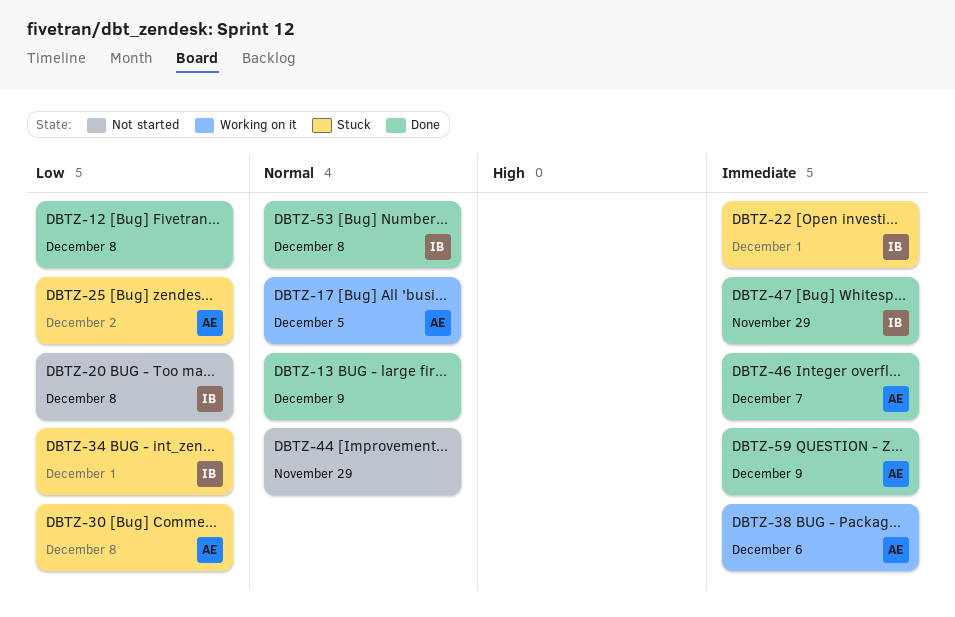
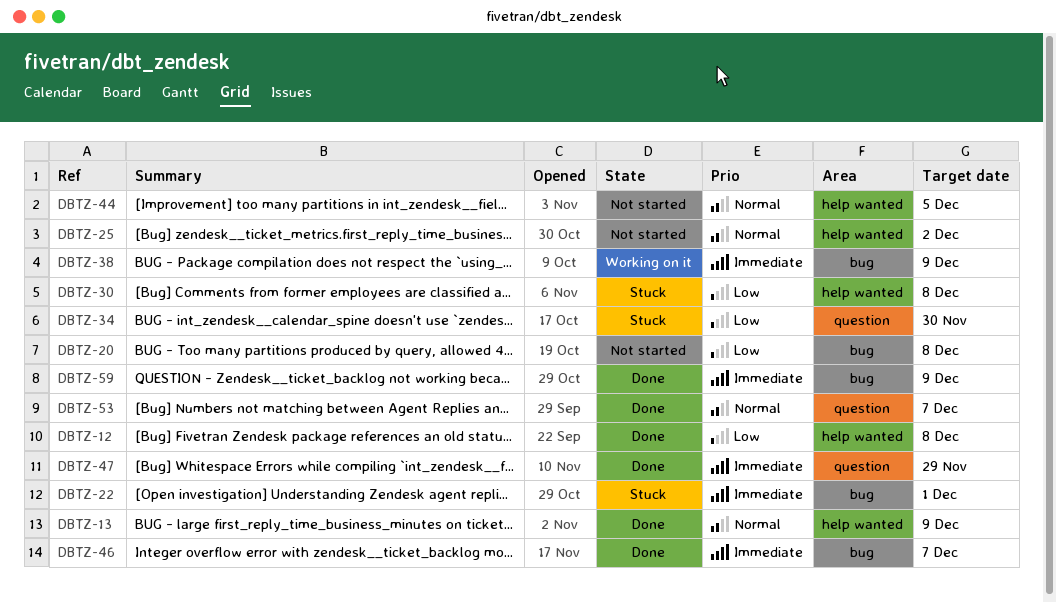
DBTZ-17: present -> none
DBTZ-25, status: Stuck -> Not started
DBTZ-25, priority: Low -> Normal
DBTZ-34, due: Dec 1 -> Nov 30
DBTZ-38, due: Dec 6 -> Dec 9
DBTZ-44, due: Nov 29 -> Dec 5
DBTZ-53, due: Dec 8 -> Dec 7

